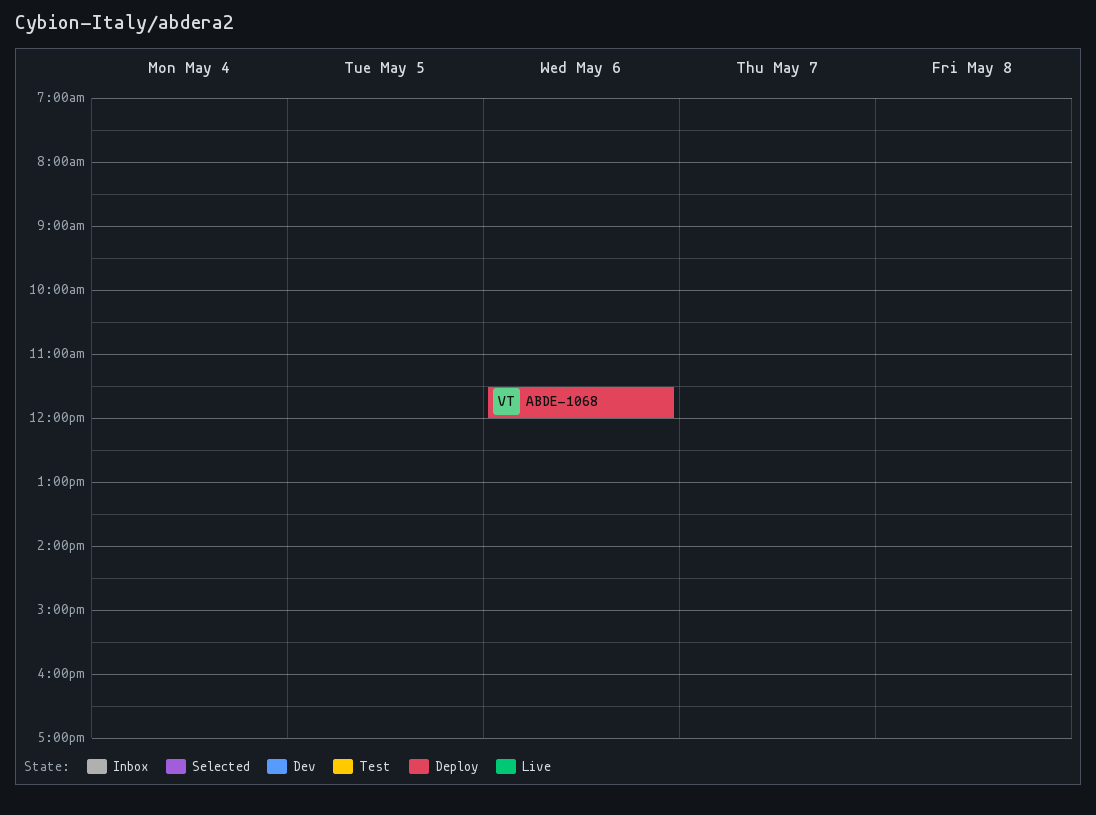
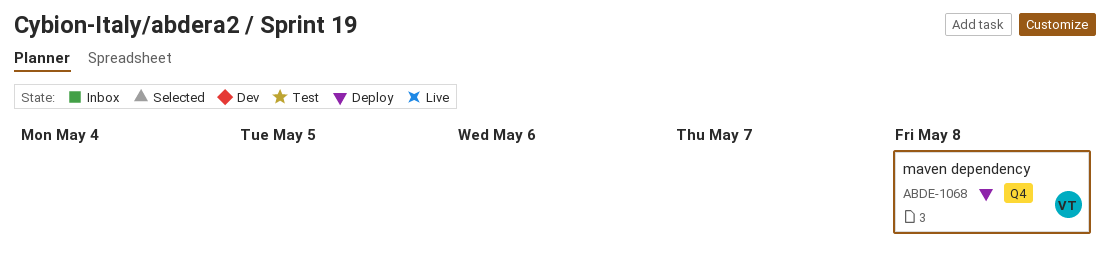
ABDE-1068, day: May 6 -> May 8

